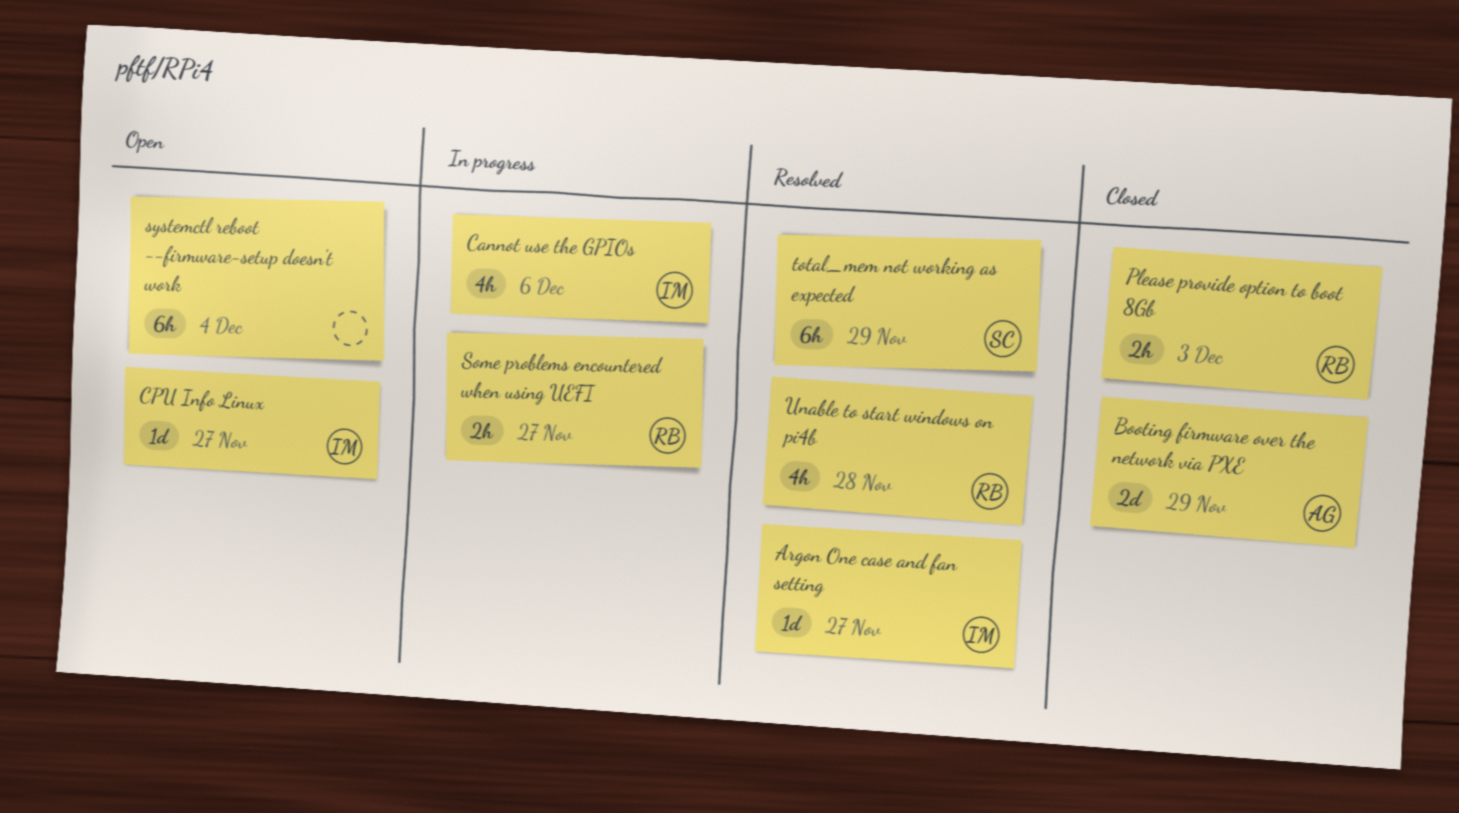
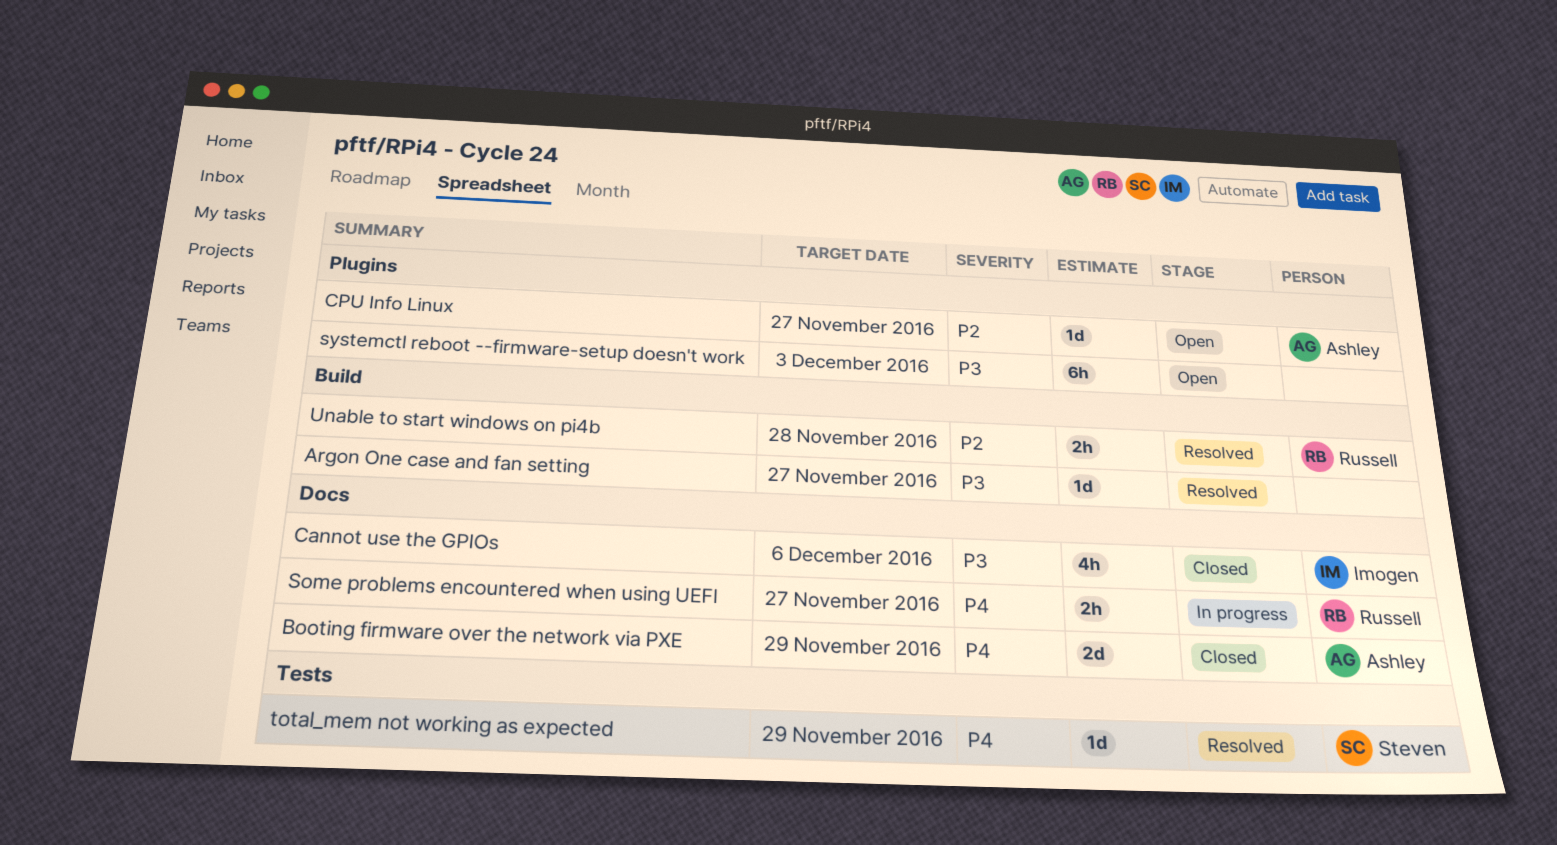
Argon One case and fan setting, owner: Imogen -> none
Cannot use the GPIOs, status: In progress -> Closed
CPU Info Linux, owner: Imogen -> Ashley
Please provide option to boot 8Gb: present -> none
systemctl reboot --firmware-setup doesn't work, due: Dec 4 -> Dec 3
total_mem not working as expected, estimate: 6h -> 1d
Unable to start windows on pi4b, estimate: 4h -> 2h

